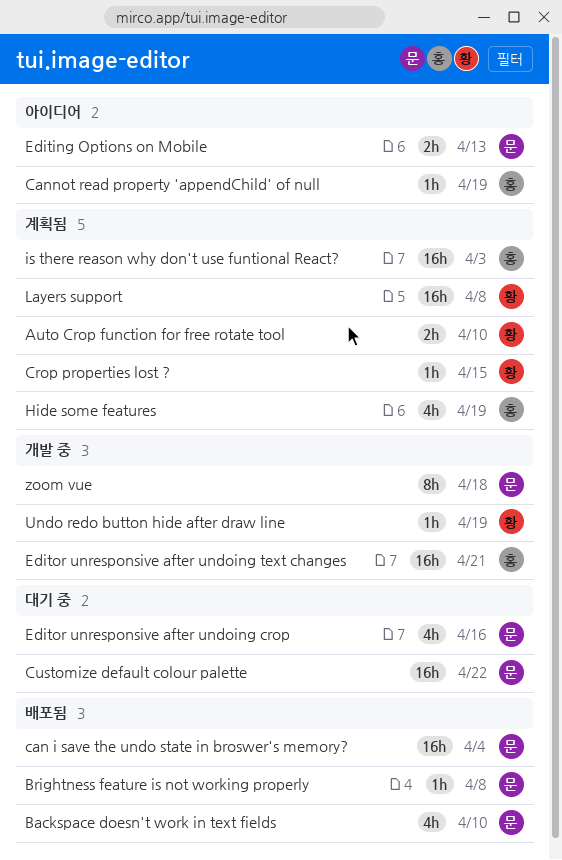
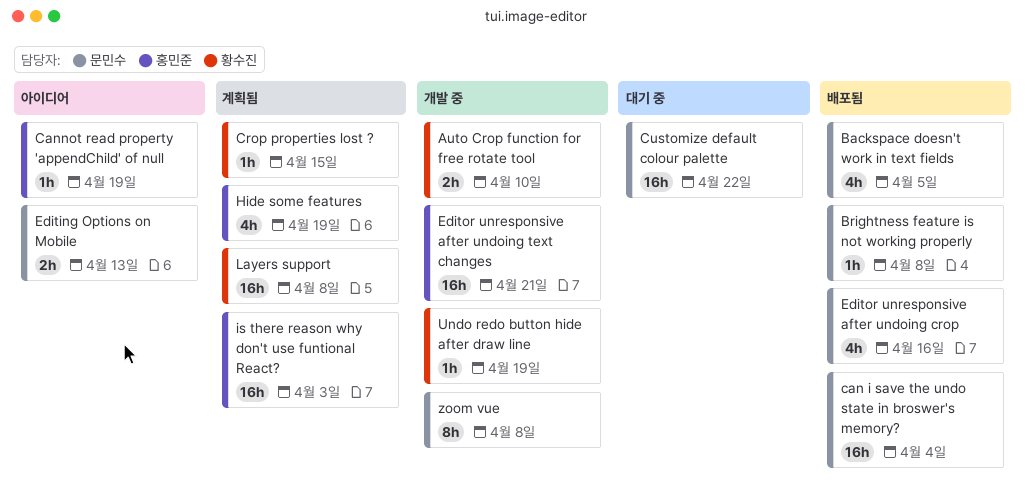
Auto Crop function for free rotate tool, status: 계획됨 -> 개발 중
Backspace doesn't work in text fields, due: Apr 10 -> Apr 5
Editor unresponsive after undoing crop, status: 대기 중 -> 배포됨
zoom vue, due: Apr 18 -> Apr 8

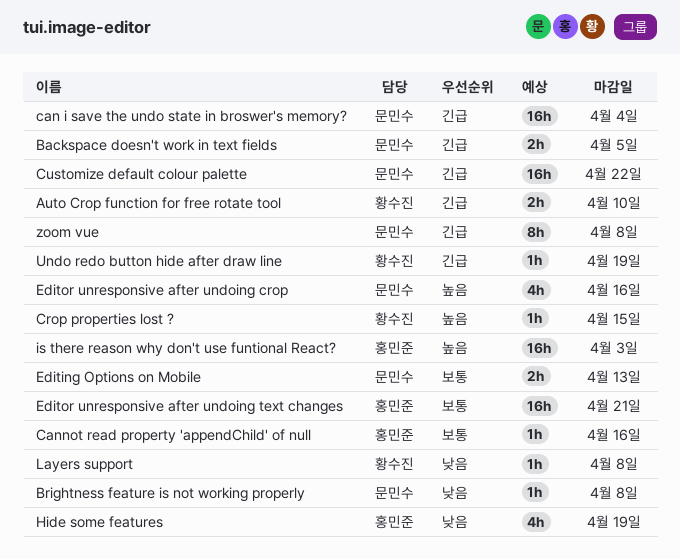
Backspace doesn't work in text fields, estimate: 4h -> 2h
Cannot read property 'appendChild' of null, due: Apr 19 -> Apr 16
Layers support, estimate: 16h -> 1h

